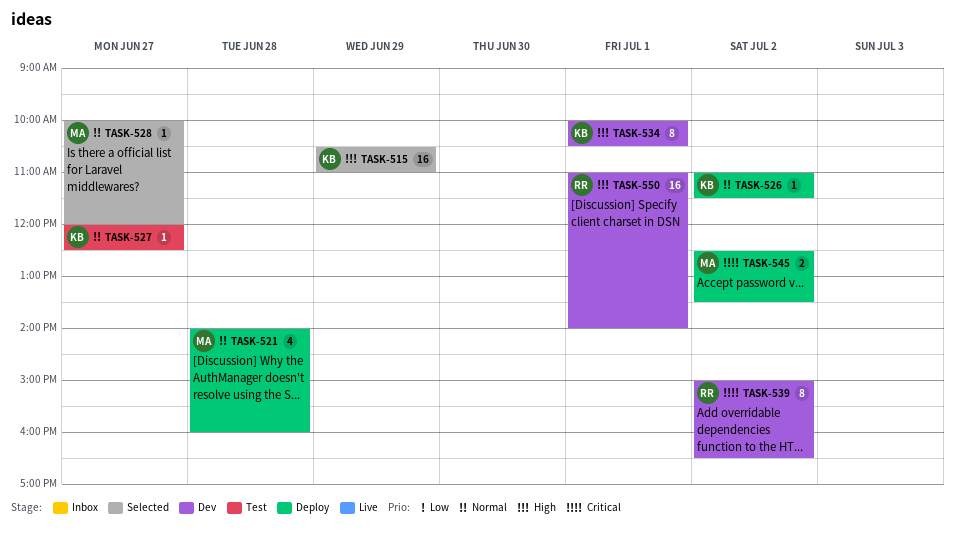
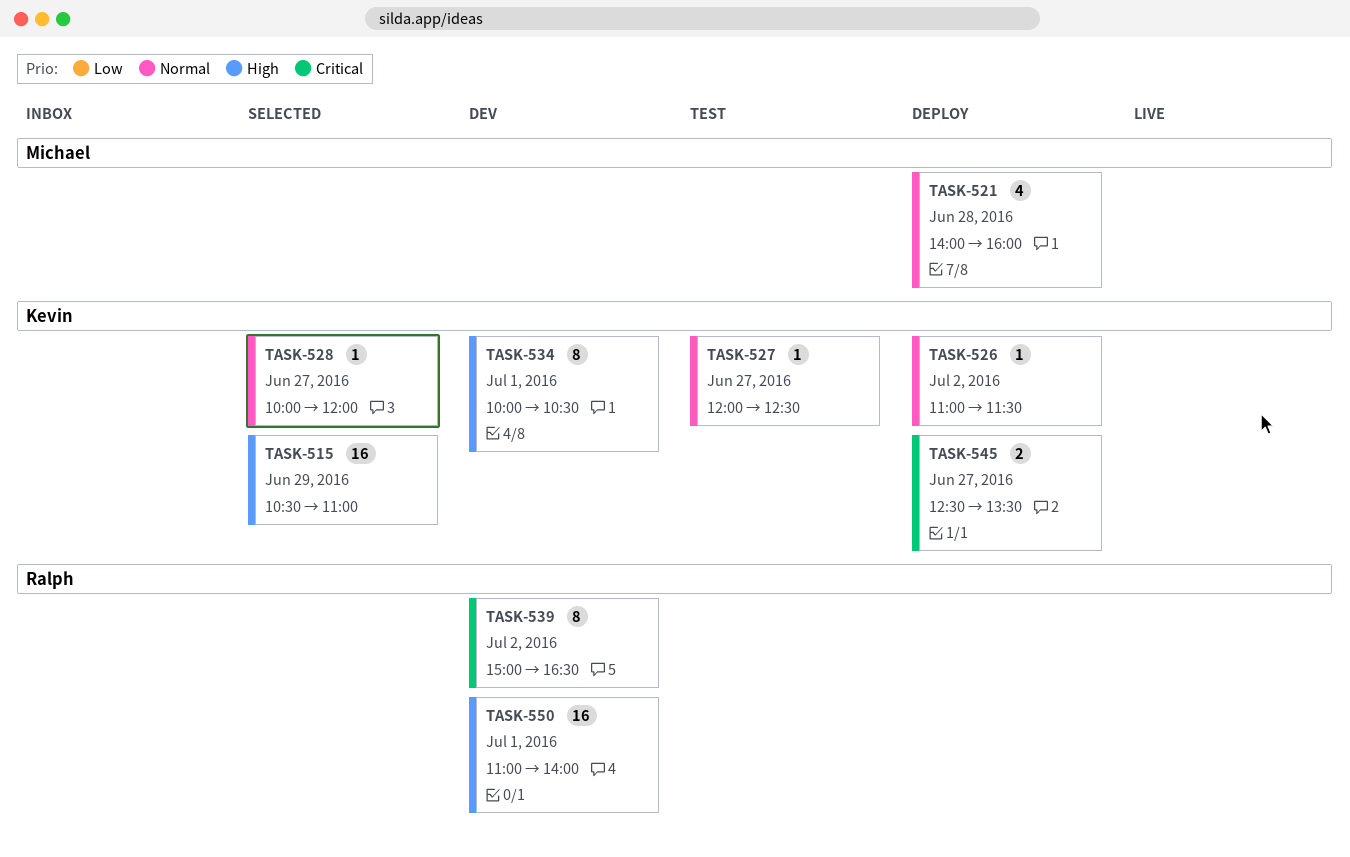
TASK-528, owner: Michael -> Kevin
TASK-545, owner: Michael -> Kevin
TASK-545, day: Jul 2 -> Jun 27

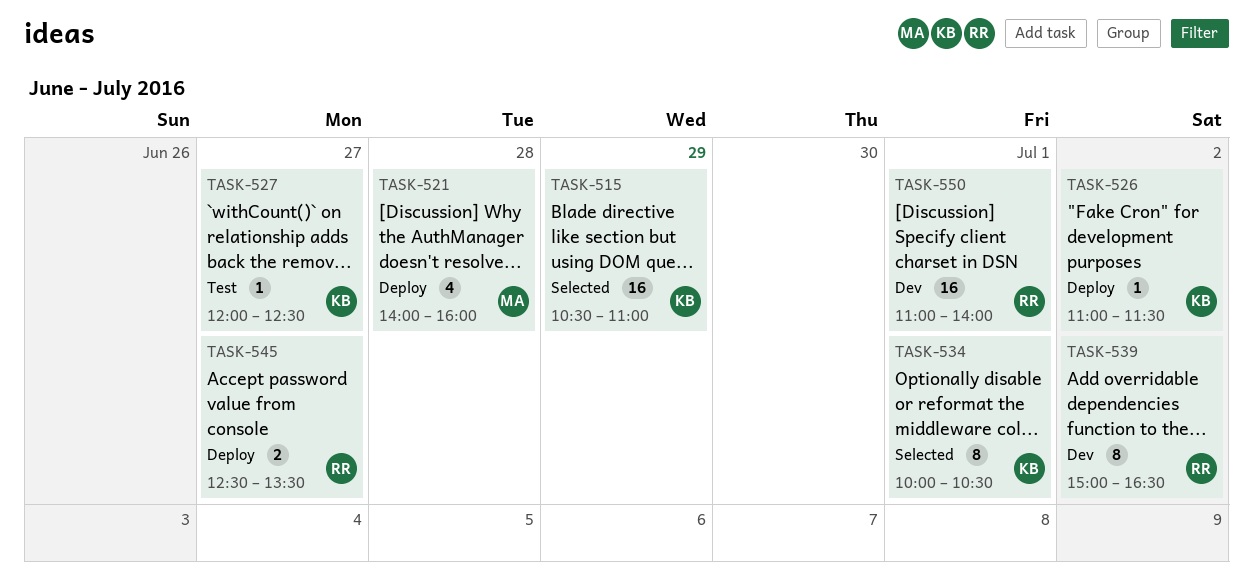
TASK-528: present -> none
TASK-534, status: Dev -> Selected
TASK-545, owner: Kevin -> Ralph

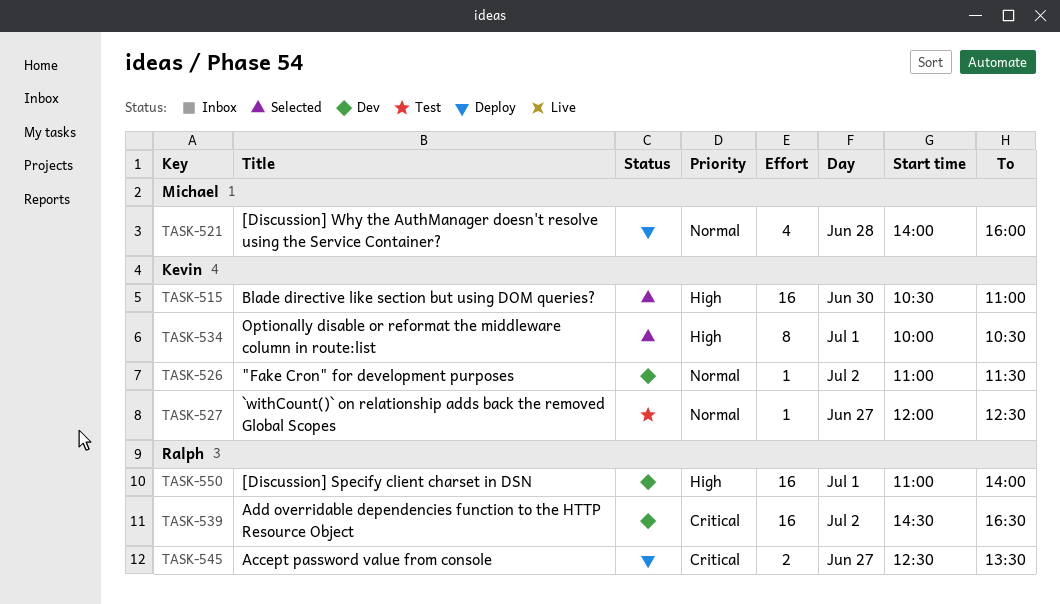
TASK-515, day: Jun 29 -> Jun 30
TASK-526, status: Deploy -> Dev
TASK-539, estimate: 8 -> 16
TASK-539, begins: 15:00 -> 14:30

